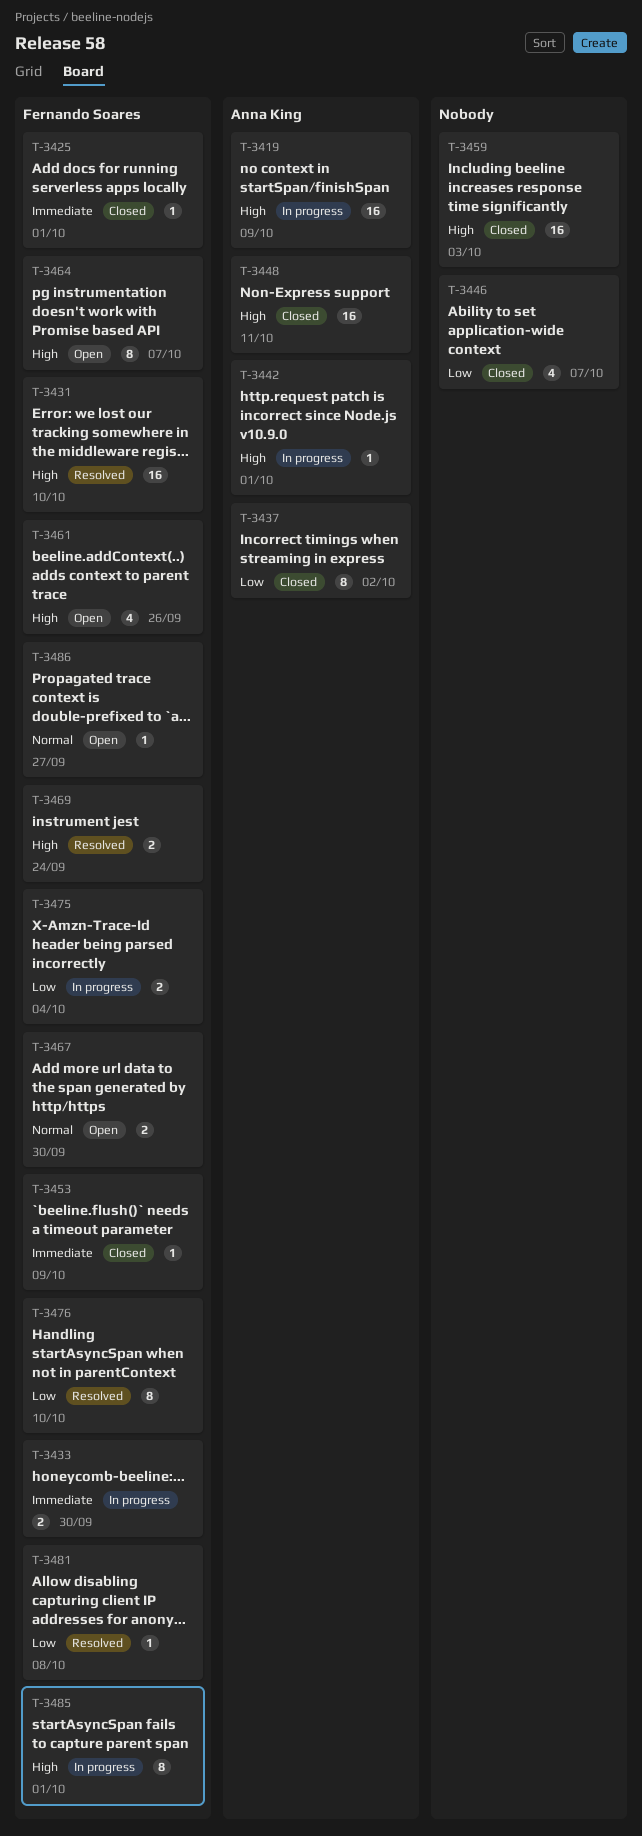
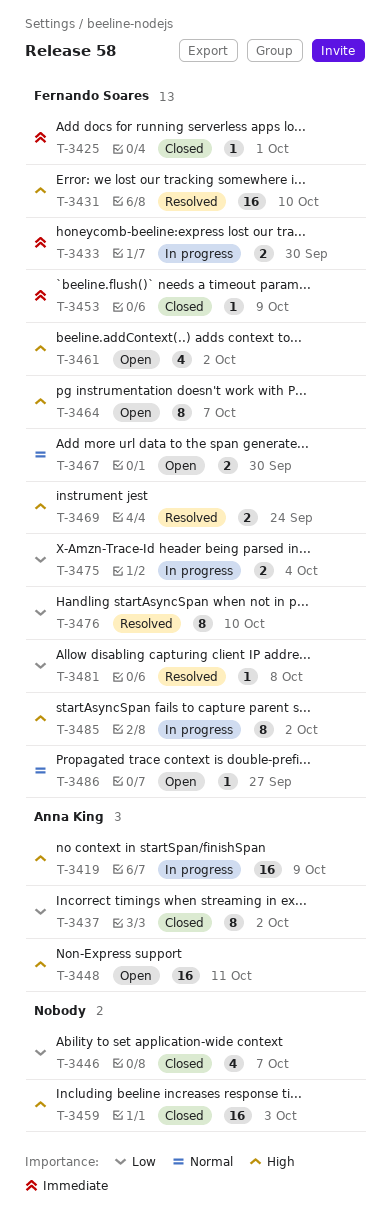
T-3442: present -> none
T-3448, status: Closed -> Open
T-3461, due: Sep 26 -> Oct 2
T-3485, due: Oct 1 -> Oct 2

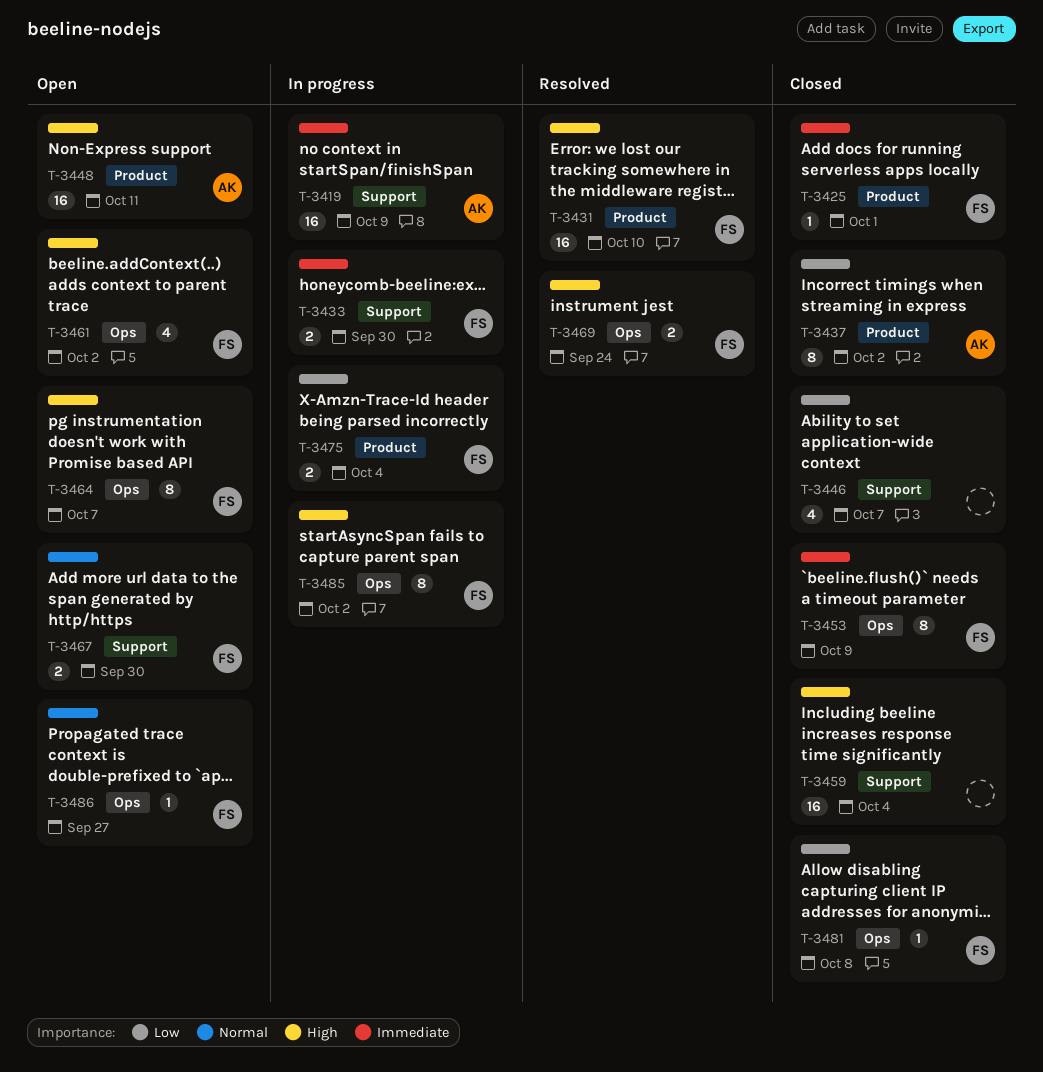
T-3419, priority: High -> Immediate
T-3453, estimate: 1 -> 8
T-3459, due: Oct 3 -> Oct 4
T-3476: present -> none
T-3481, status: Resolved -> Closed

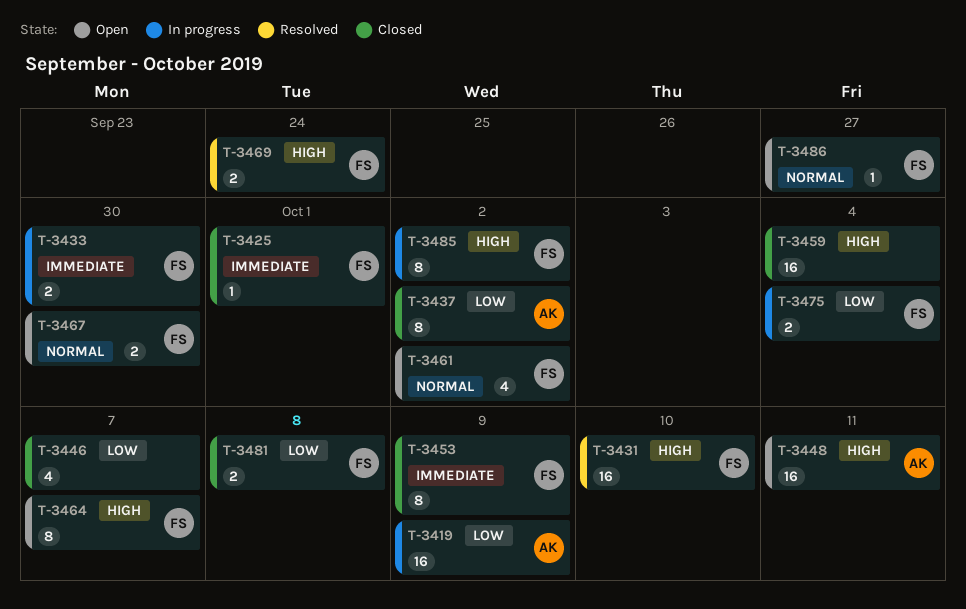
T-3419, priority: Immediate -> Low
T-3461, priority: High -> Normal
T-3481, estimate: 1 -> 2

